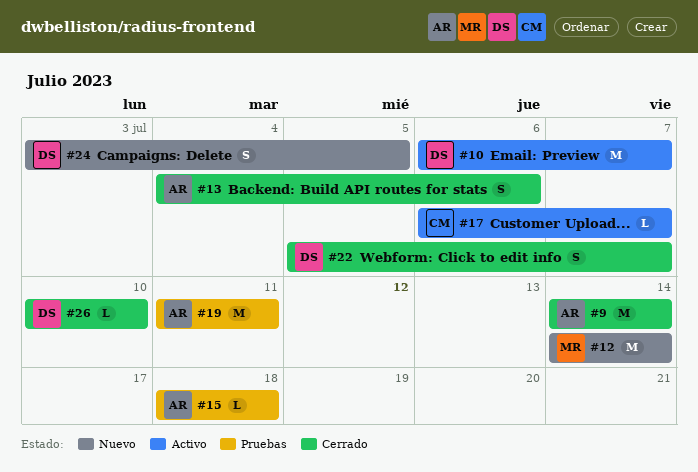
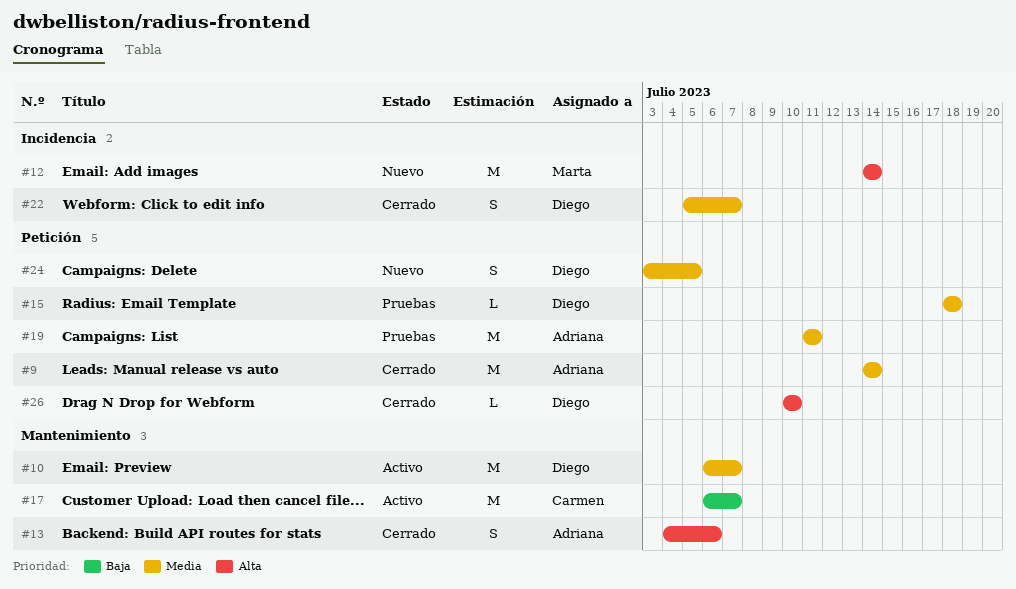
#15, owner: Adriana -> Diego
#17, estimate: L -> M

